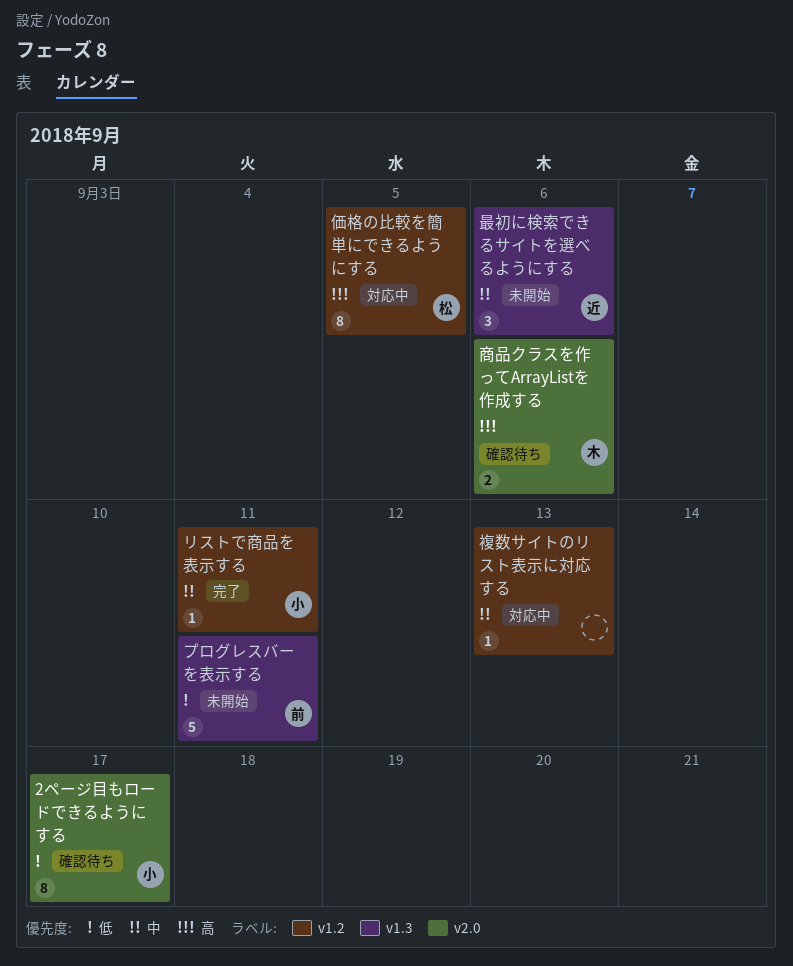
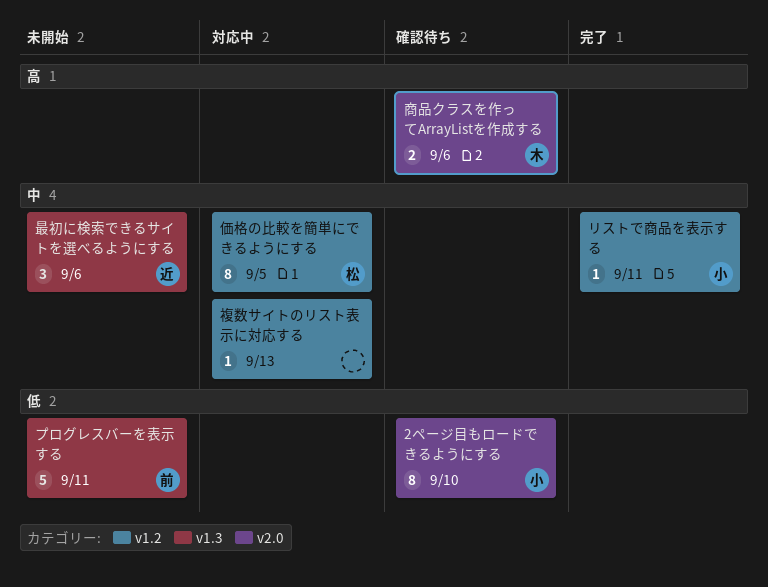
2ページ目もロードできるようにする, due: Sep 17 -> Sep 10
価格の比較を簡単にできるようにする, priority: 高 -> 中

